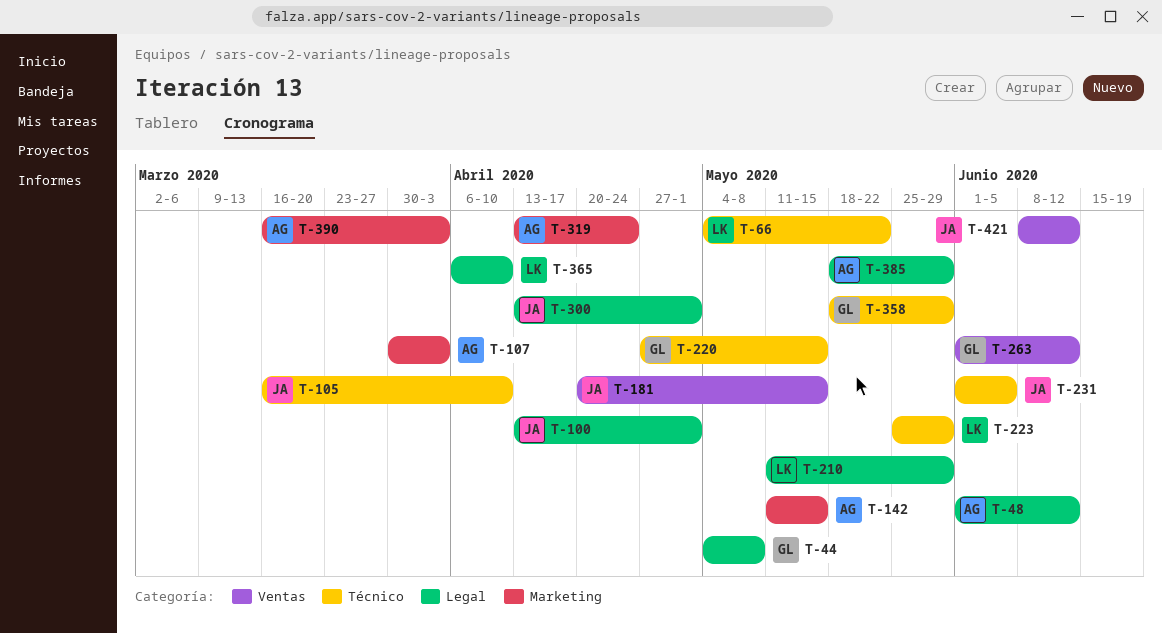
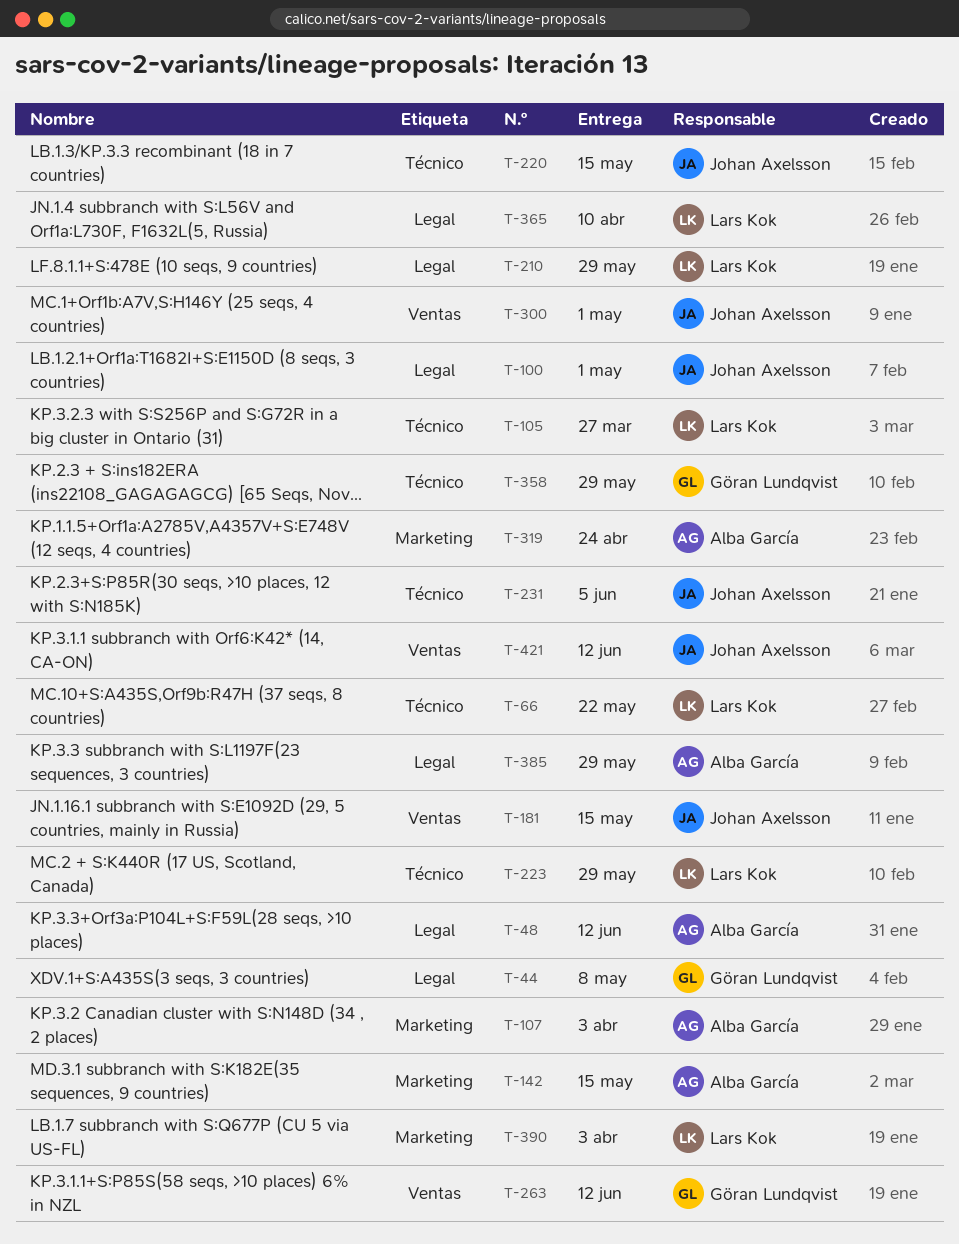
T-105, owner: Johan Axelsson -> Lars Kok
T-105, due: Apr 10 -> Mar 27
T-220, owner: Göran Lundqvist -> Johan Axelsson
T-300, label: Legal -> Ventas
T-390, owner: Alba García -> Lars Kok

